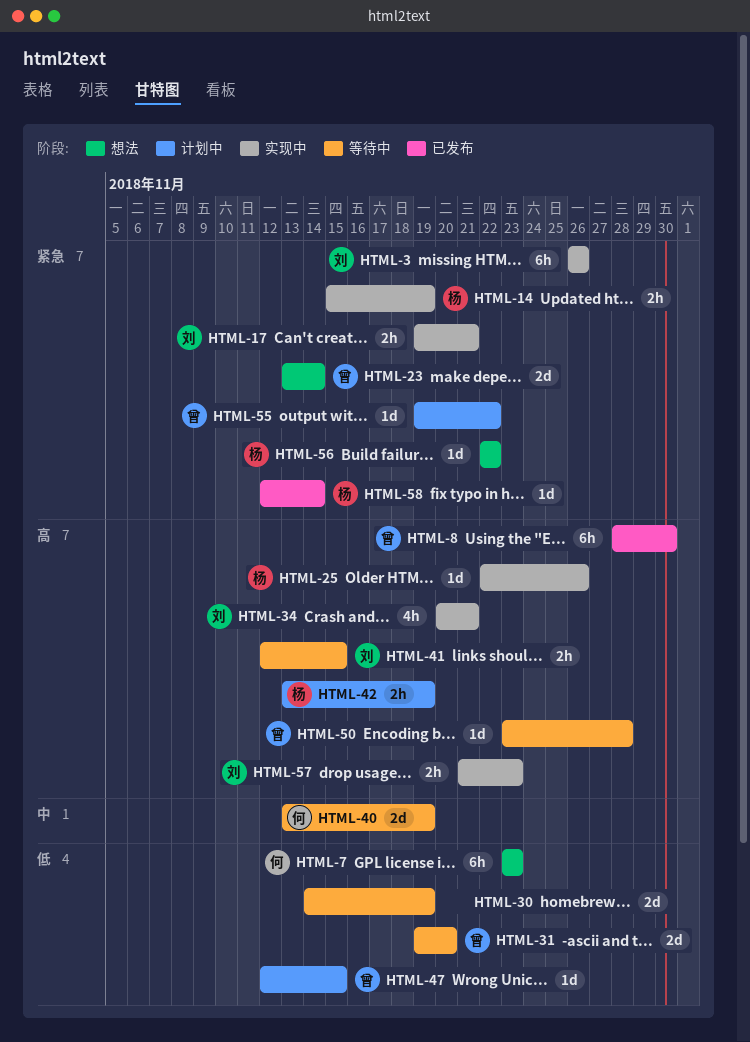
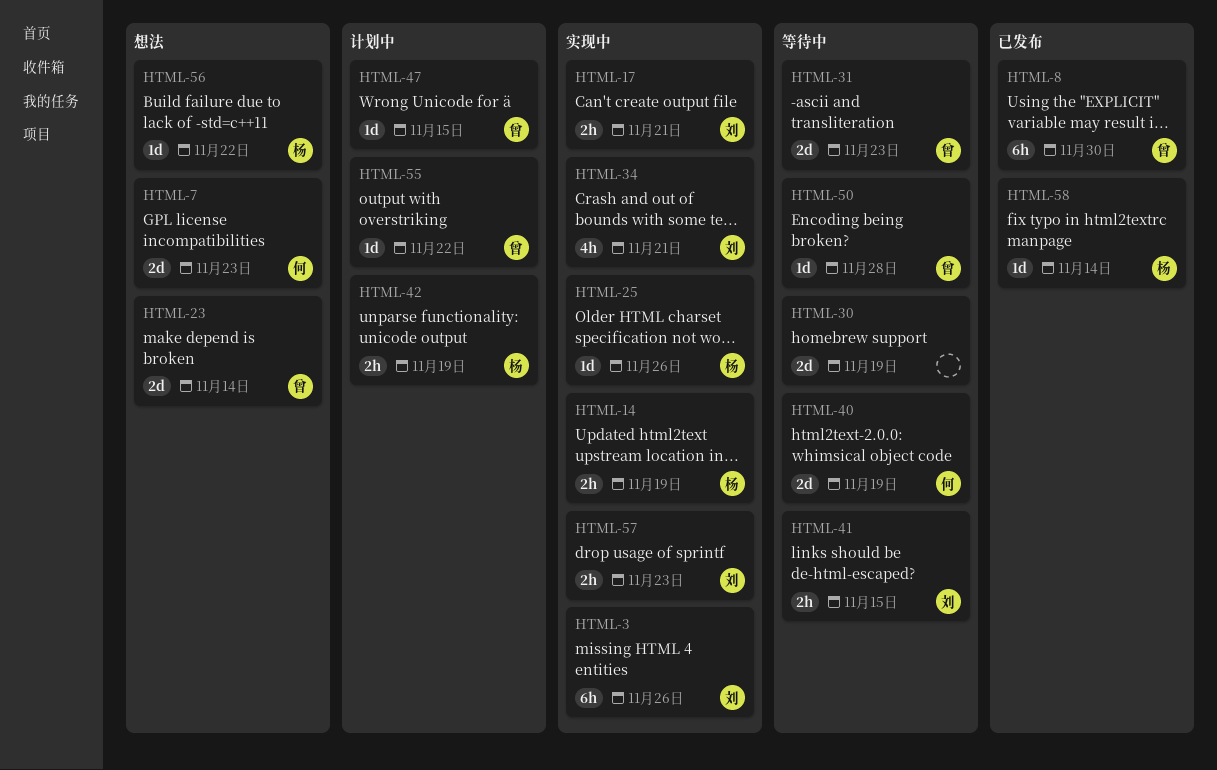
HTML-7, estimate: 6h -> 2d
HTML-31, due: Nov 20 -> Nov 23

